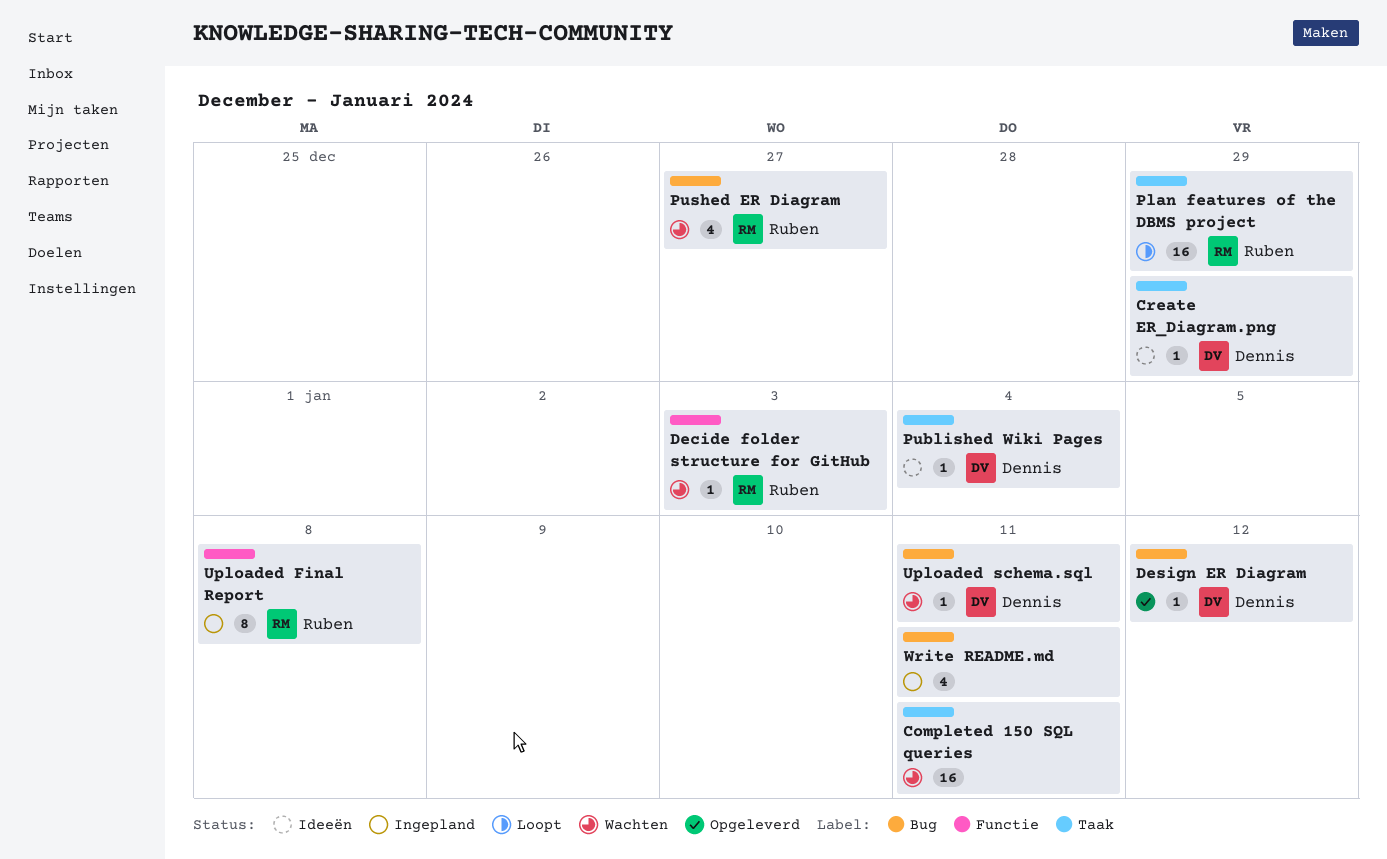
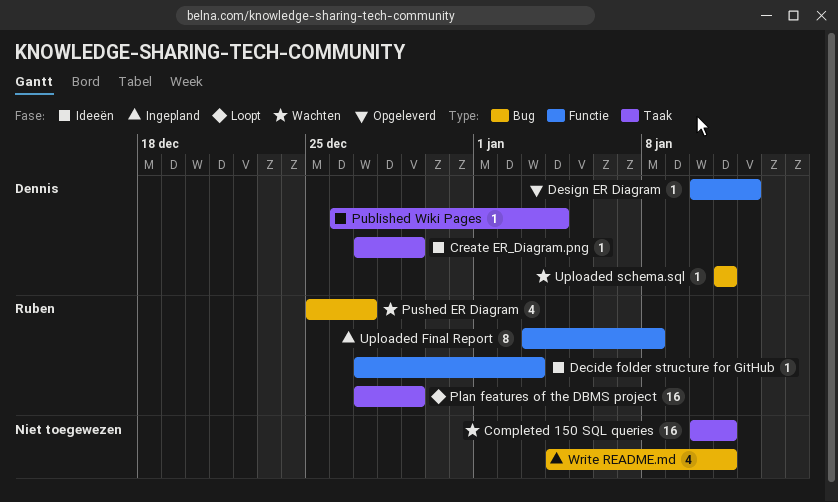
Decide folder structure for GitHub, status: Wachten -> Ideeën
Design ER Diagram, label: Bug -> Functie

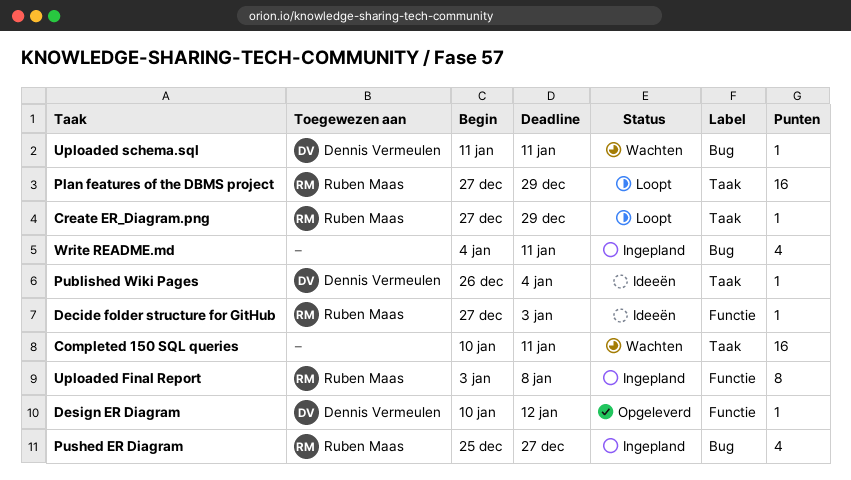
Create ER_Diagram.png, status: Ideeën -> Loopt
Create ER_Diagram.png, owner: Dennis Vermeulen -> Ruben Maas
Pushed ER Diagram, status: Wachten -> Ingepland

